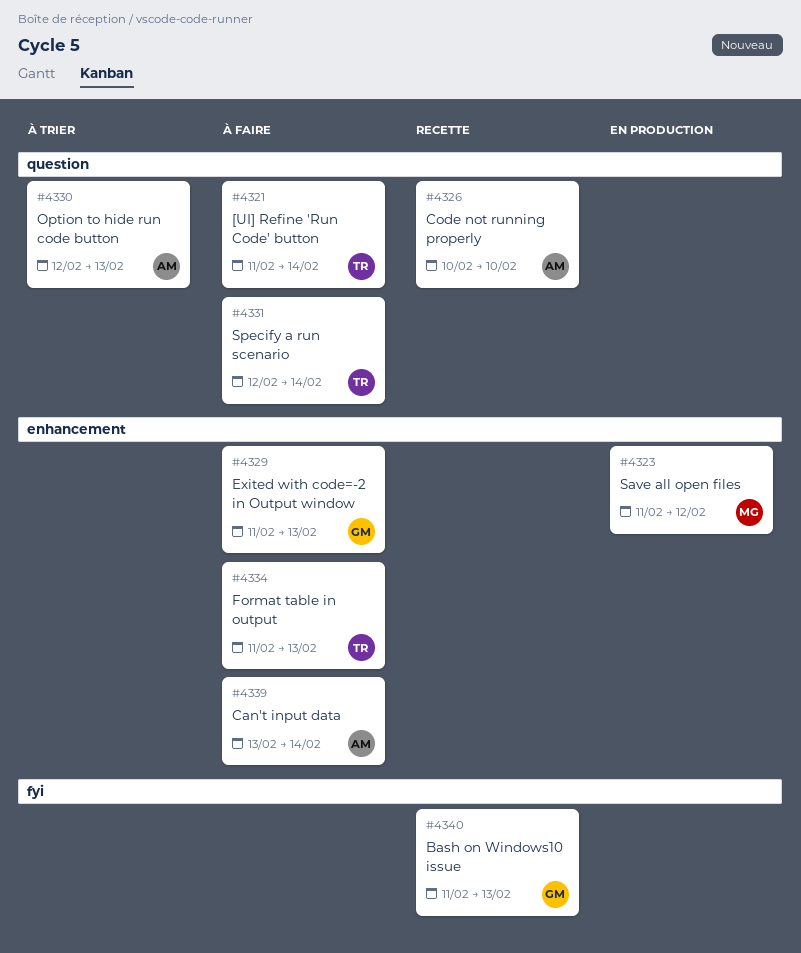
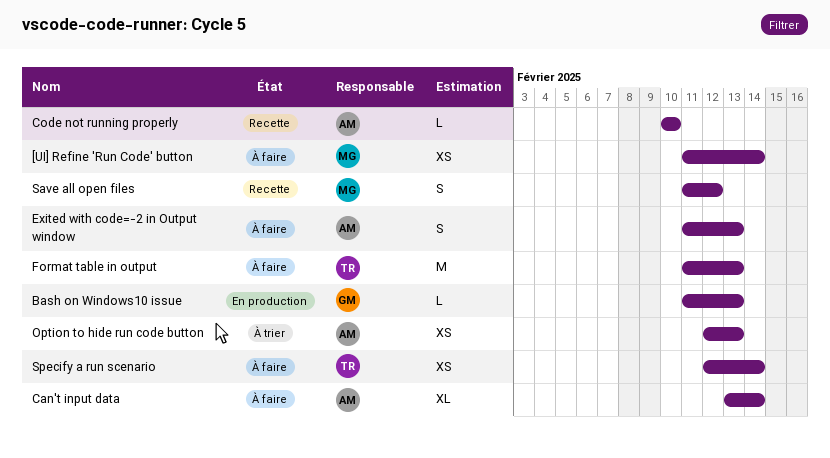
[UI] Refine 'Run Code' button, owner: TR -> MG
Bash on Windows10 issue, status: Recette -> En production
Exited with code=-2 in Output window, owner: GM -> AM
Save all open files, status: En production -> Recette

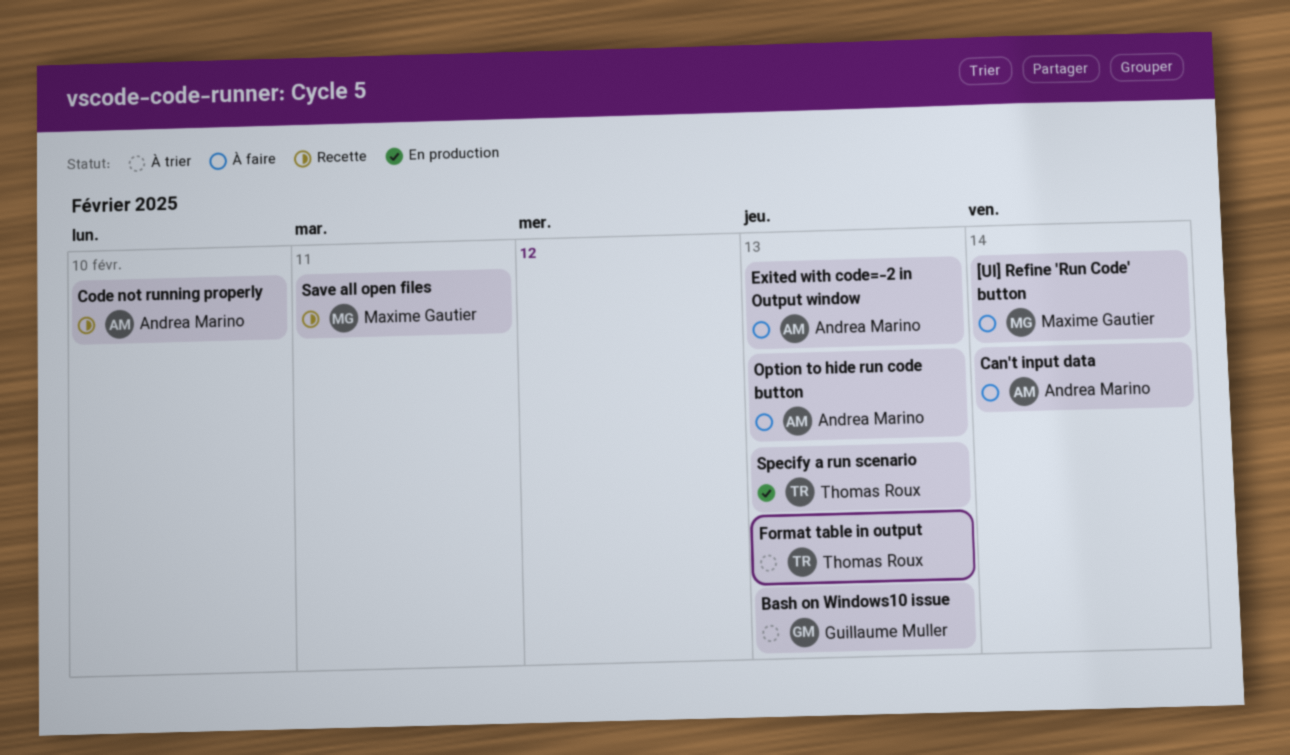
Bash on Windows10 issue, status: En production -> À trier
Format table in output, status: À faire -> À trier
Option to hide run code button, status: À trier -> À faire
Save all open files, due: Feb 12 -> Feb 11
Specify a run scenario, status: À faire -> En production
Specify a run scenario, due: Feb 14 -> Feb 13

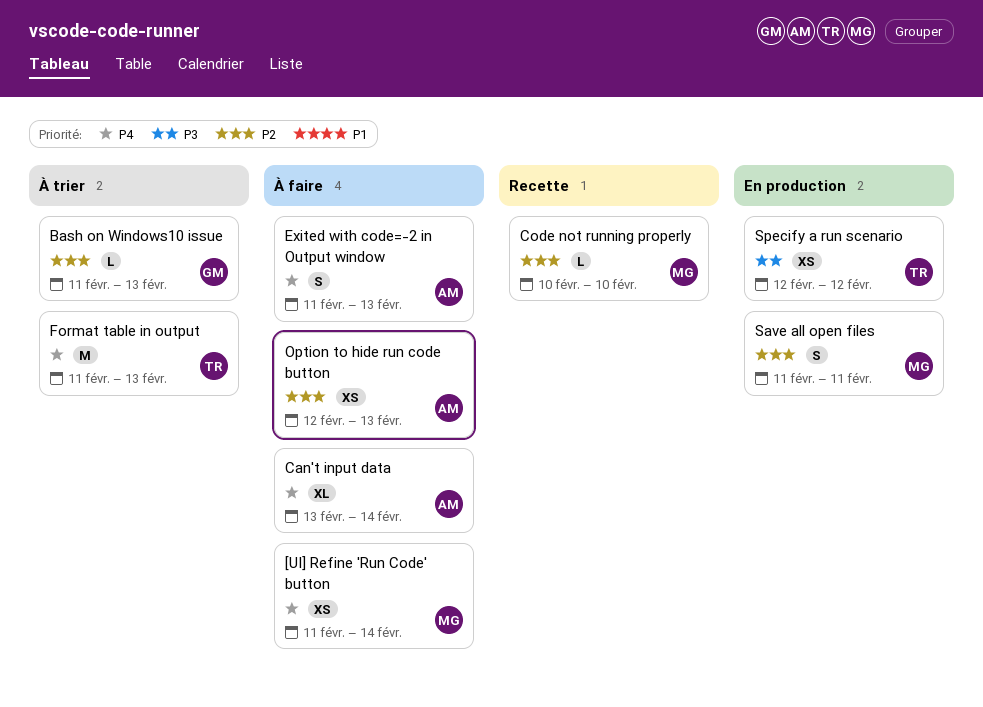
Code not running properly, owner: Andrea Marino -> Maxime Gautier
Save all open files, status: Recette -> En production
Specify a run scenario, due: Feb 13 -> Feb 12

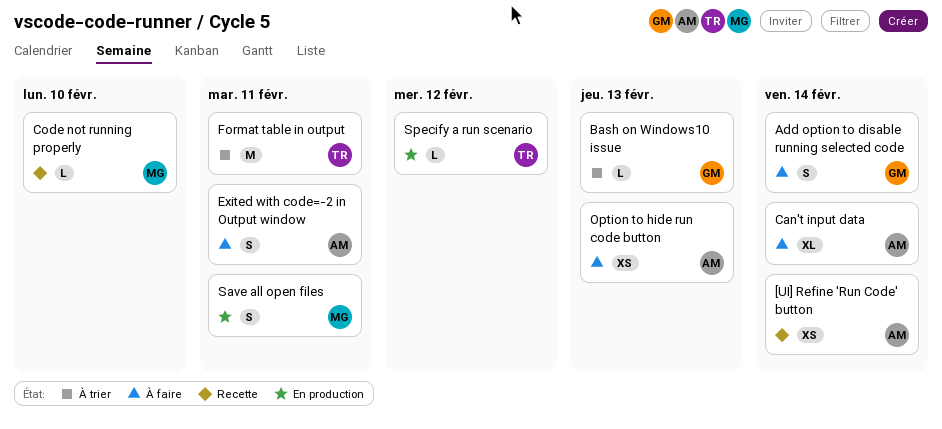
[UI] Refine 'Run Code' button, status: À faire -> Recette
[UI] Refine 'Run Code' button, owner: MG -> AM
Add option to disable running selected code: none -> present
Exited with code=-2 in Output window, due: Feb 13 -> Feb 11
Format table in output, due: Feb 13 -> Feb 11
Specify a run scenario, estimate: XS -> L

